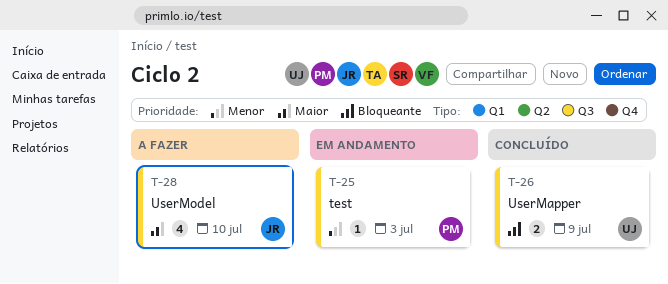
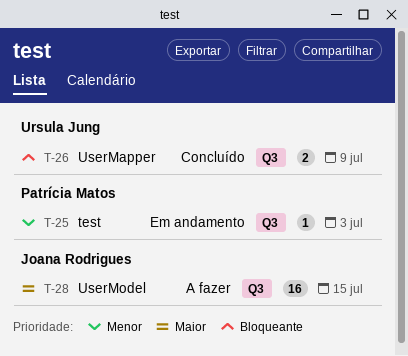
T-28, estimate: 4 -> 16
T-28, due: Jul 10 -> Jul 15

